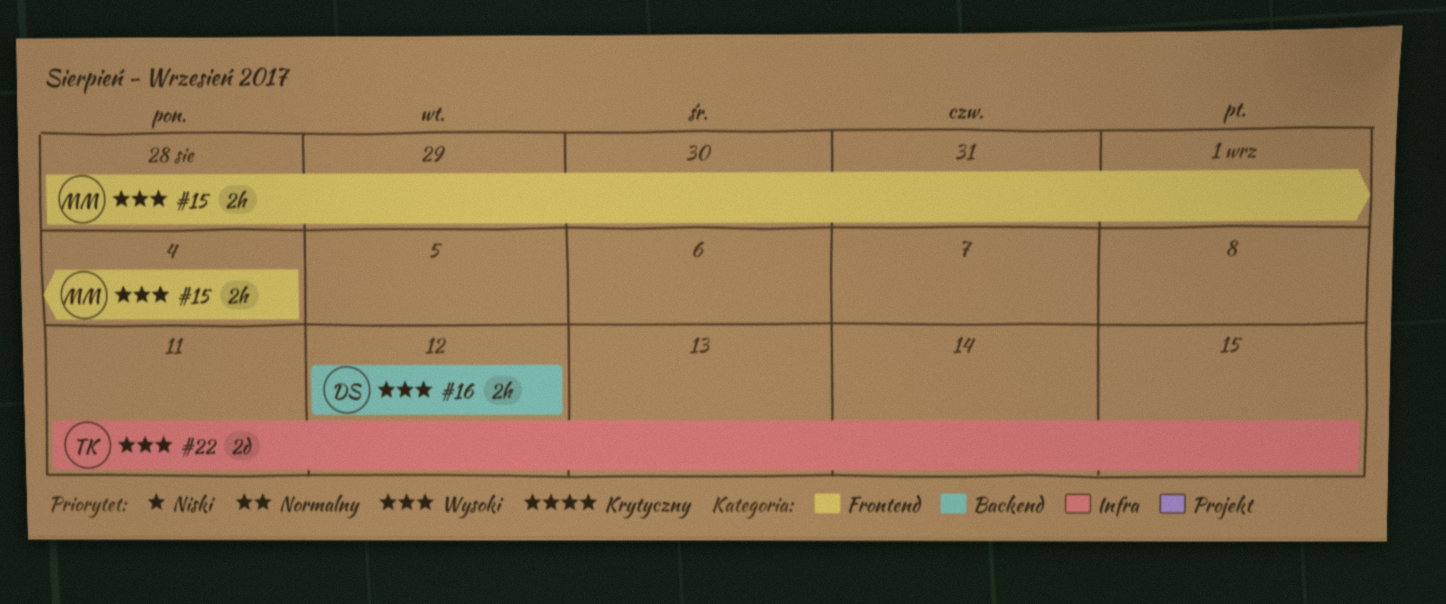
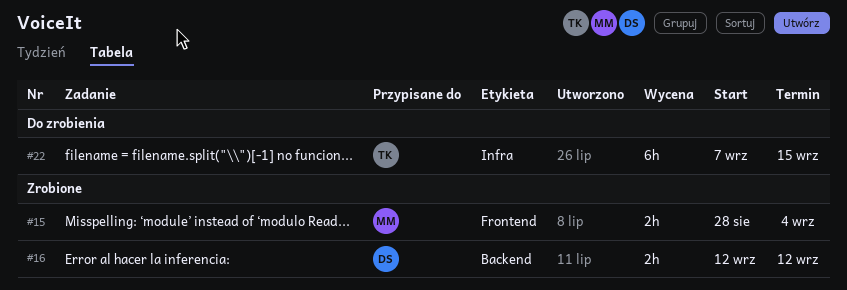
#22, estimate: 2d -> 6h
#22, start: Sep 11 -> Sep 7

